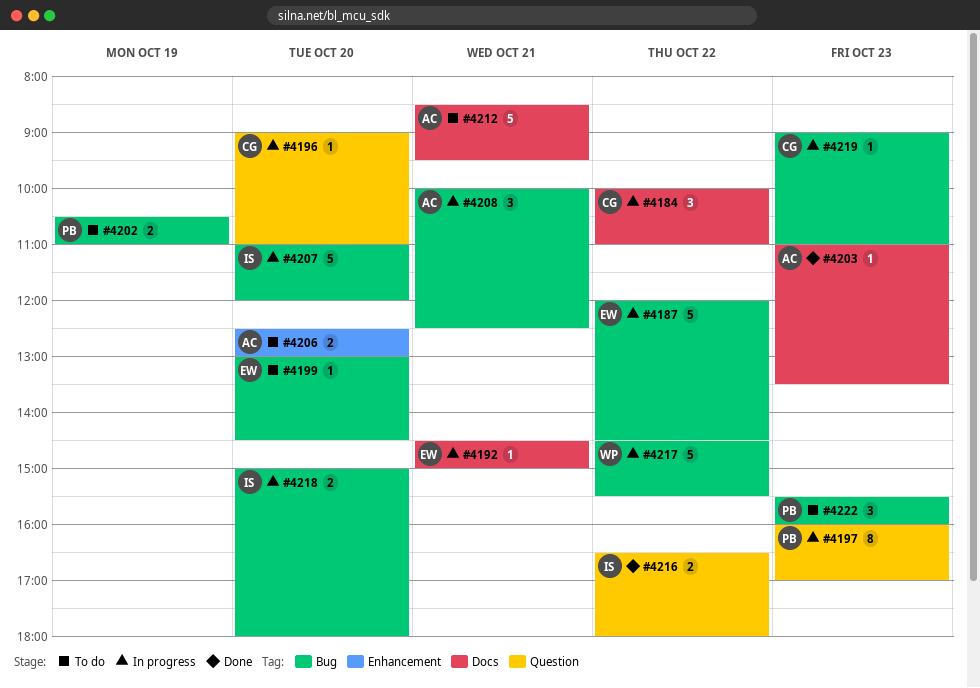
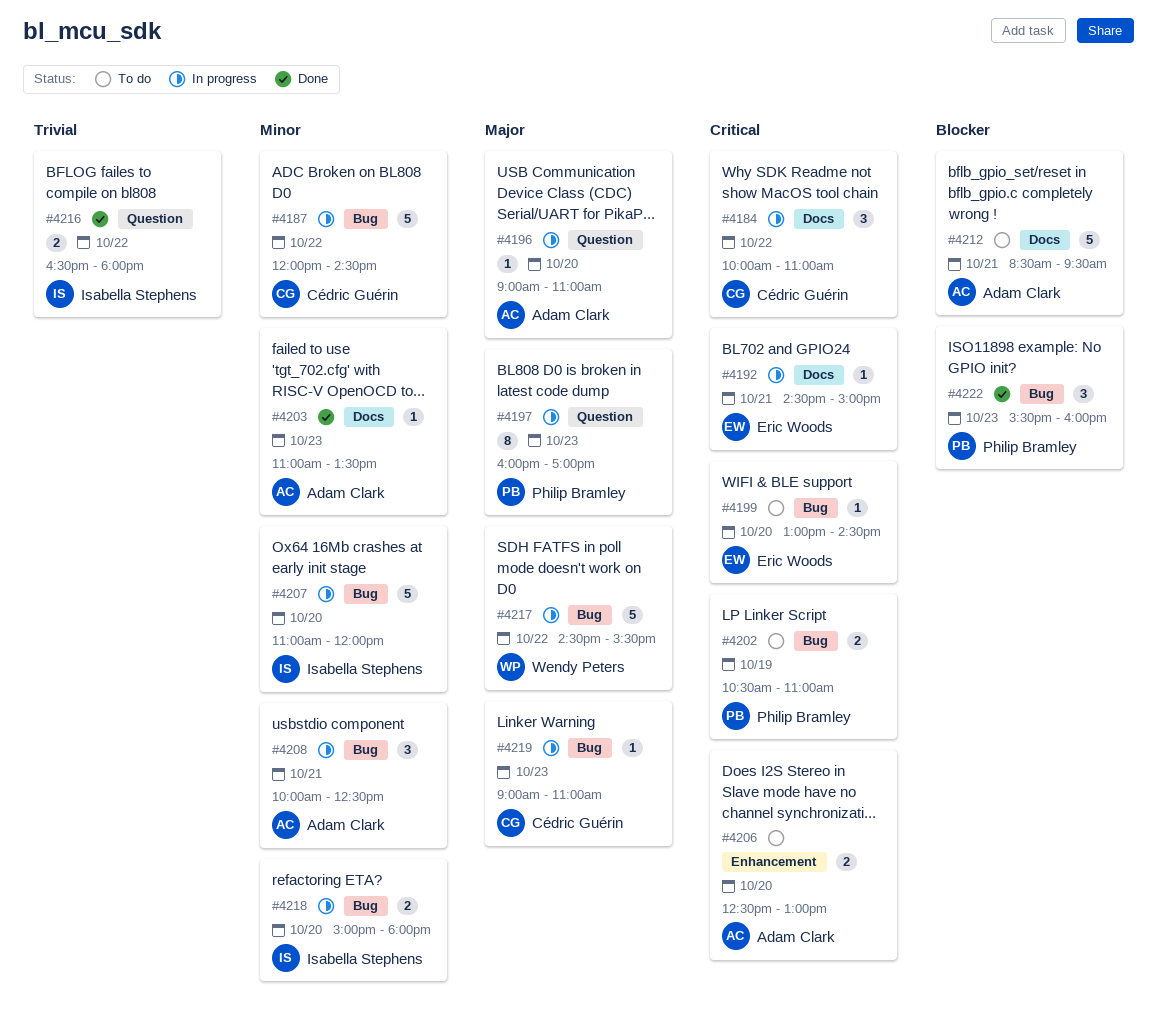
#4187, owner: Eric Woods -> Cédric Guérin
#4196, owner: Cédric Guérin -> Adam Clark
#4222, status: To do -> Done

